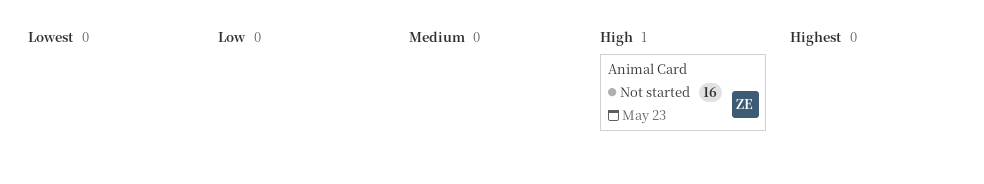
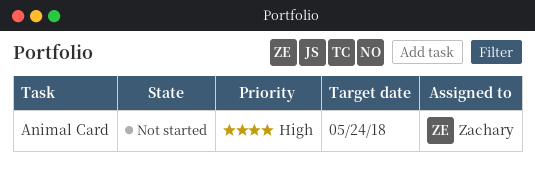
Animal Card, due: May 23 -> May 24

